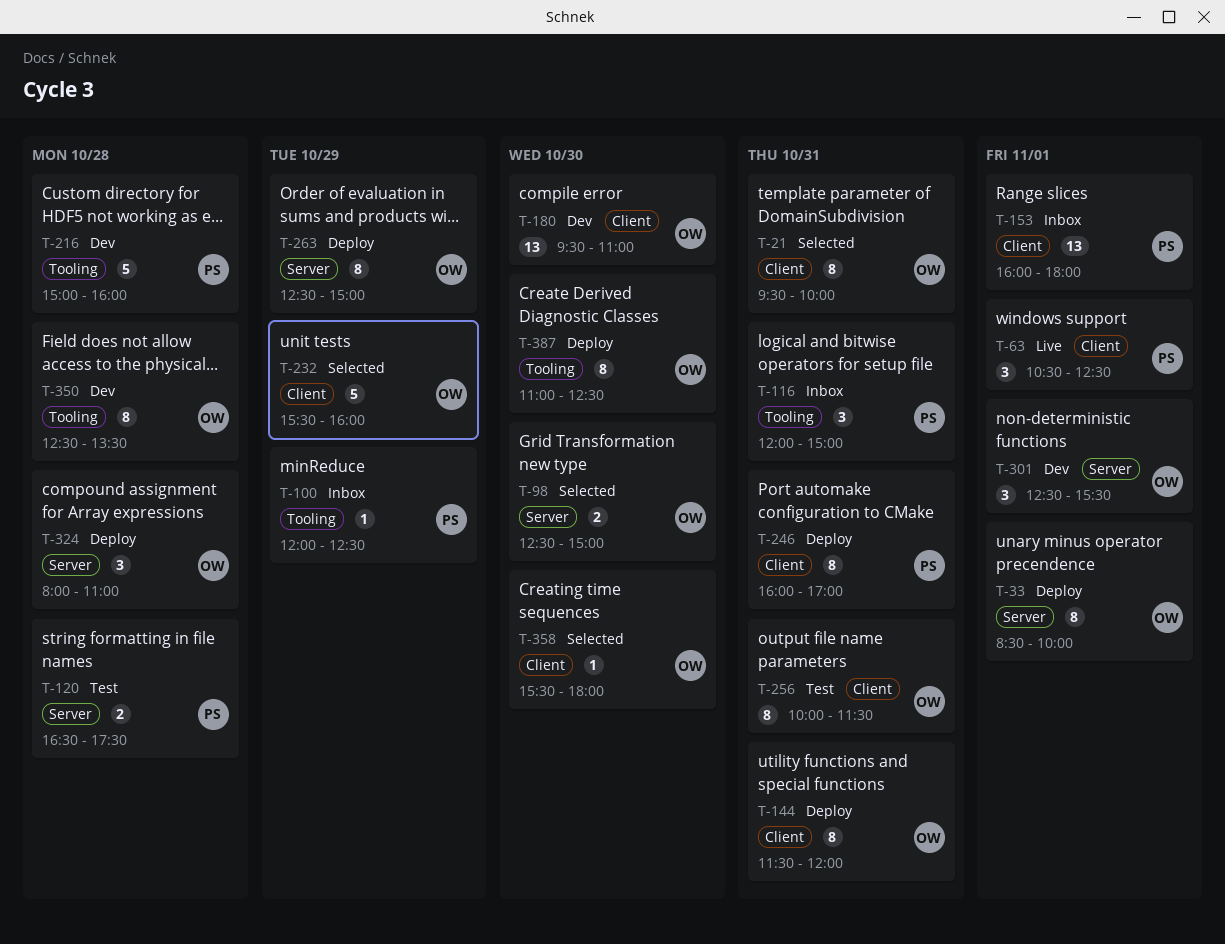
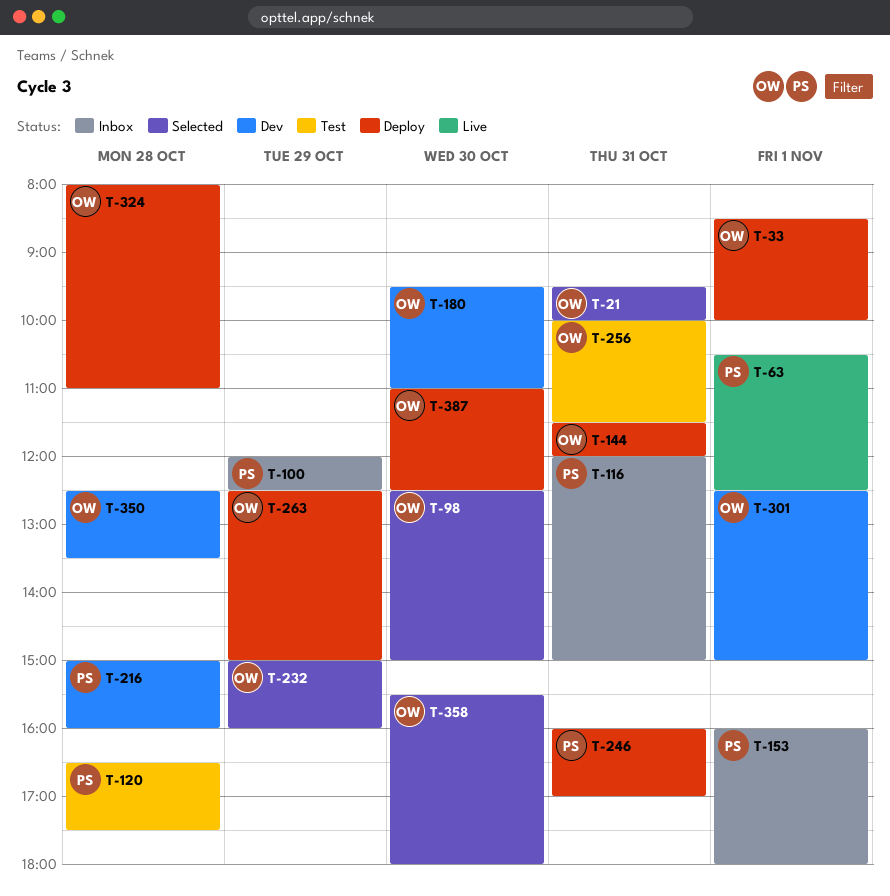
T-232, begins: 15:30 -> 15:00
T-301, ends: 15:30 -> 15:00

